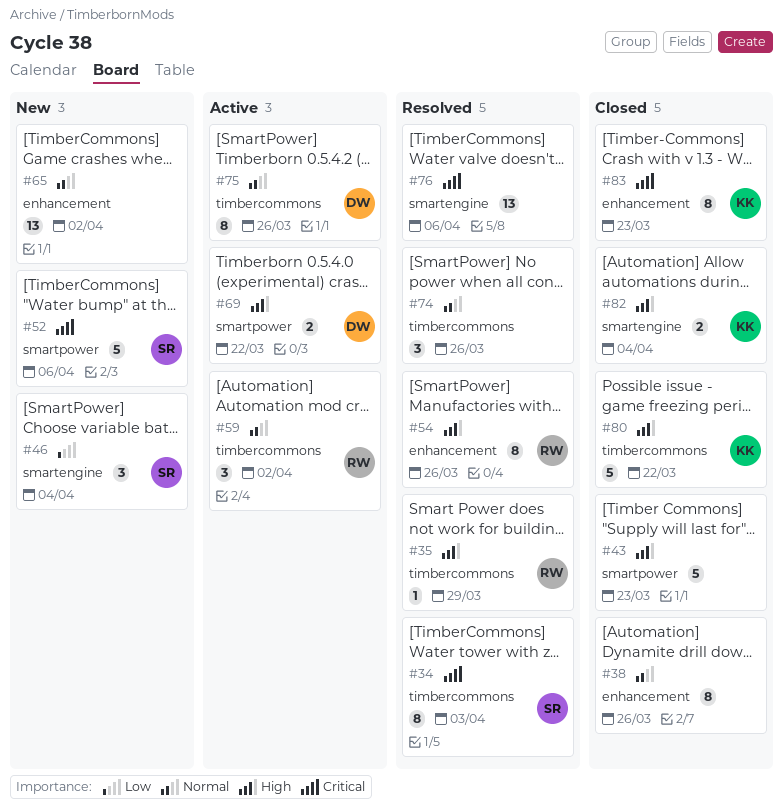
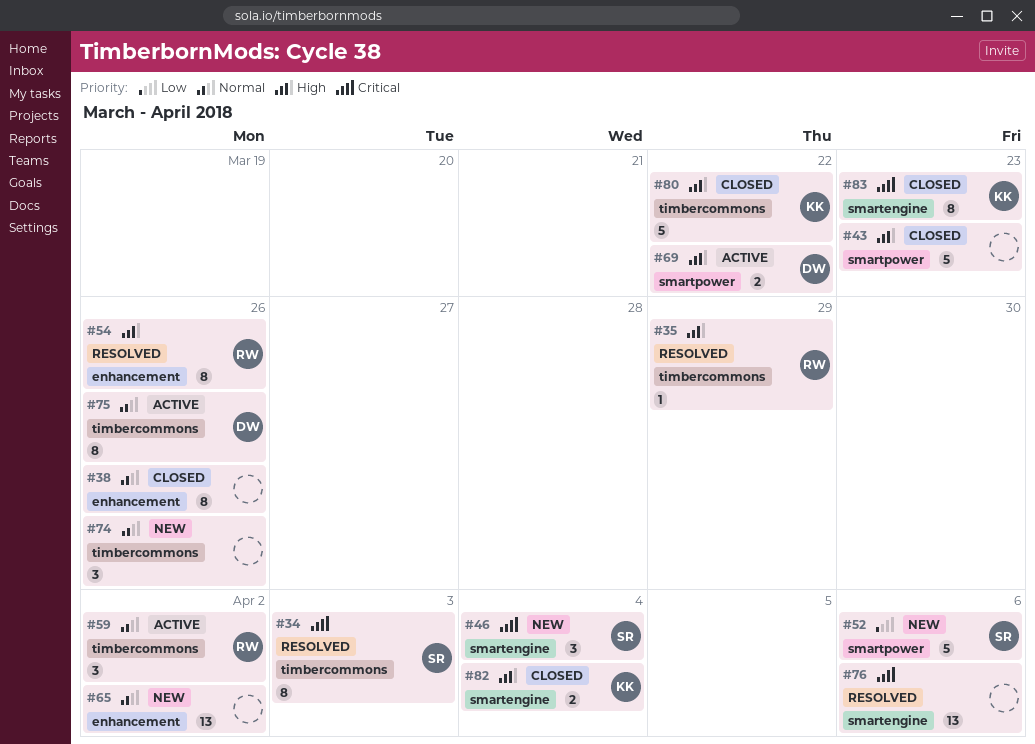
#46, priority: Low -> Critical
#52, priority: Critical -> Low
#74, status: Resolved -> New
#83, label: enhancement -> smartengine

